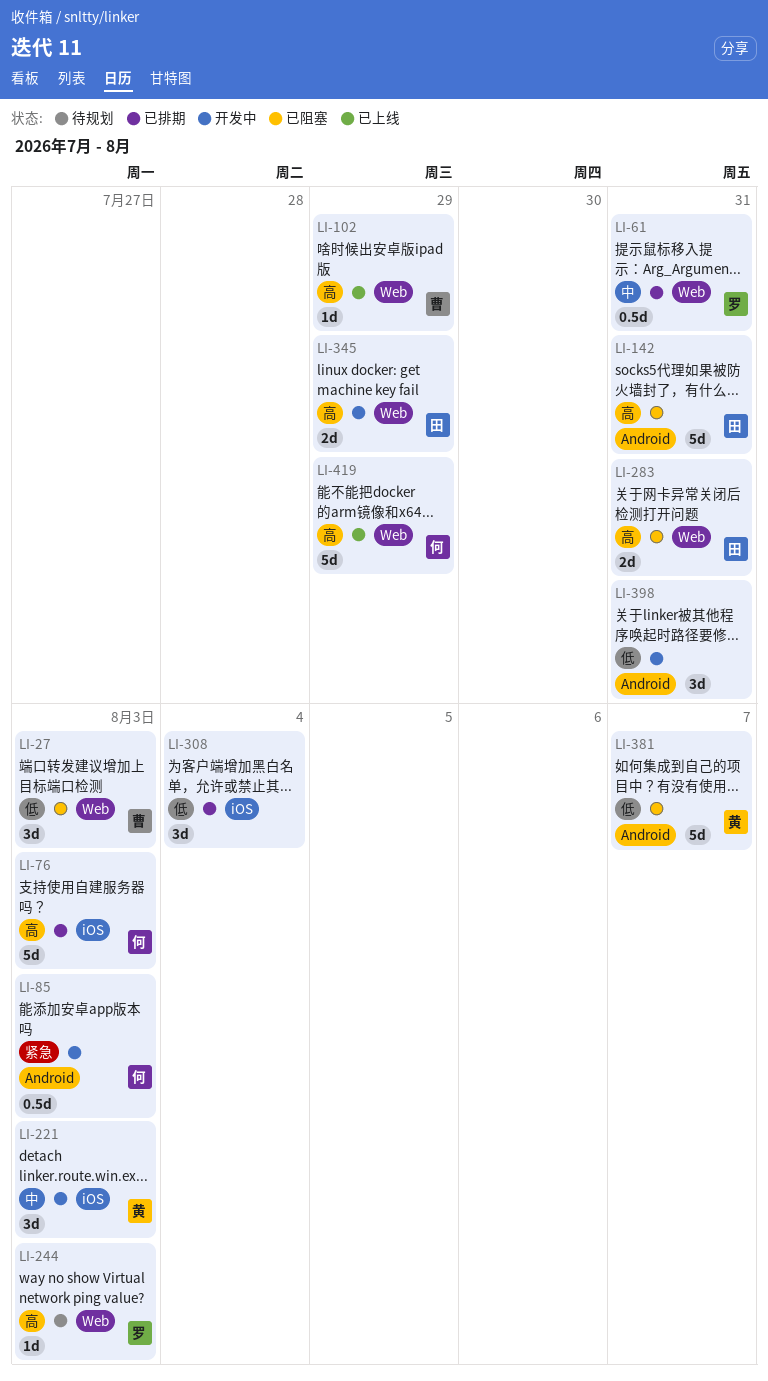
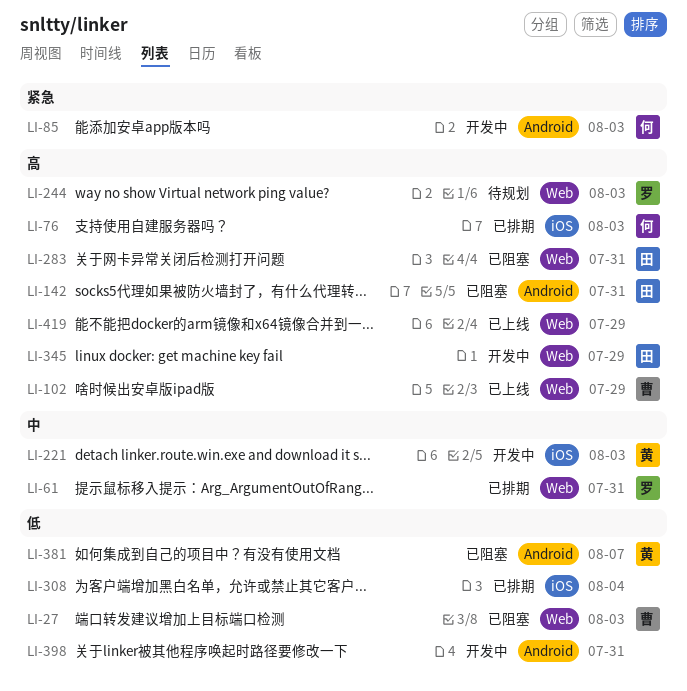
LI-419, owner: 何 -> none

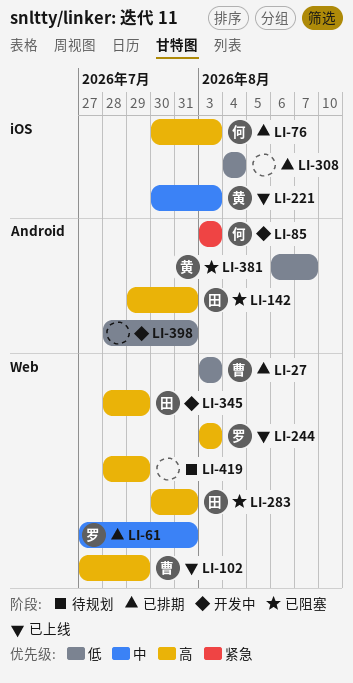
LI-27, status: 已阻塞 -> 已排期
LI-221, status: 开发中 -> 已上线
LI-244, status: 待规划 -> 已上线
LI-419, status: 已上线 -> 待规划

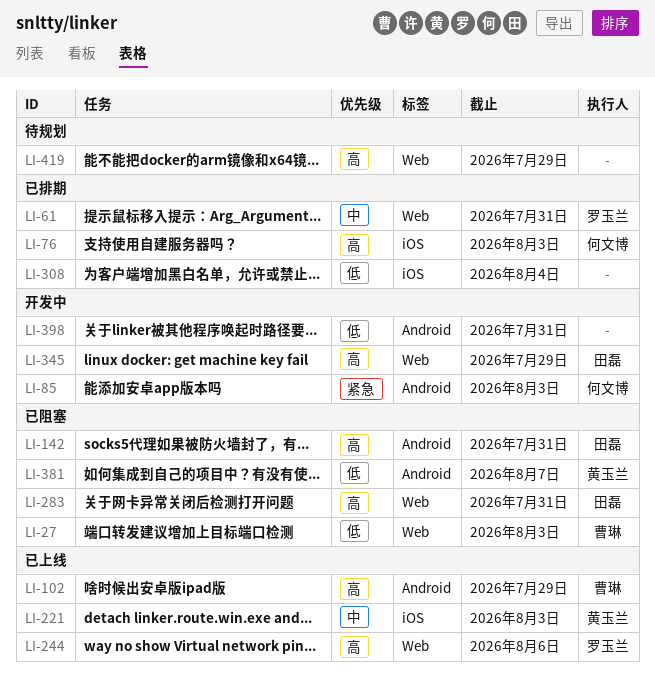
LI-27, status: 已排期 -> 已阻塞
LI-102, label: Web -> Android
LI-244, due: Aug 3 -> Aug 6

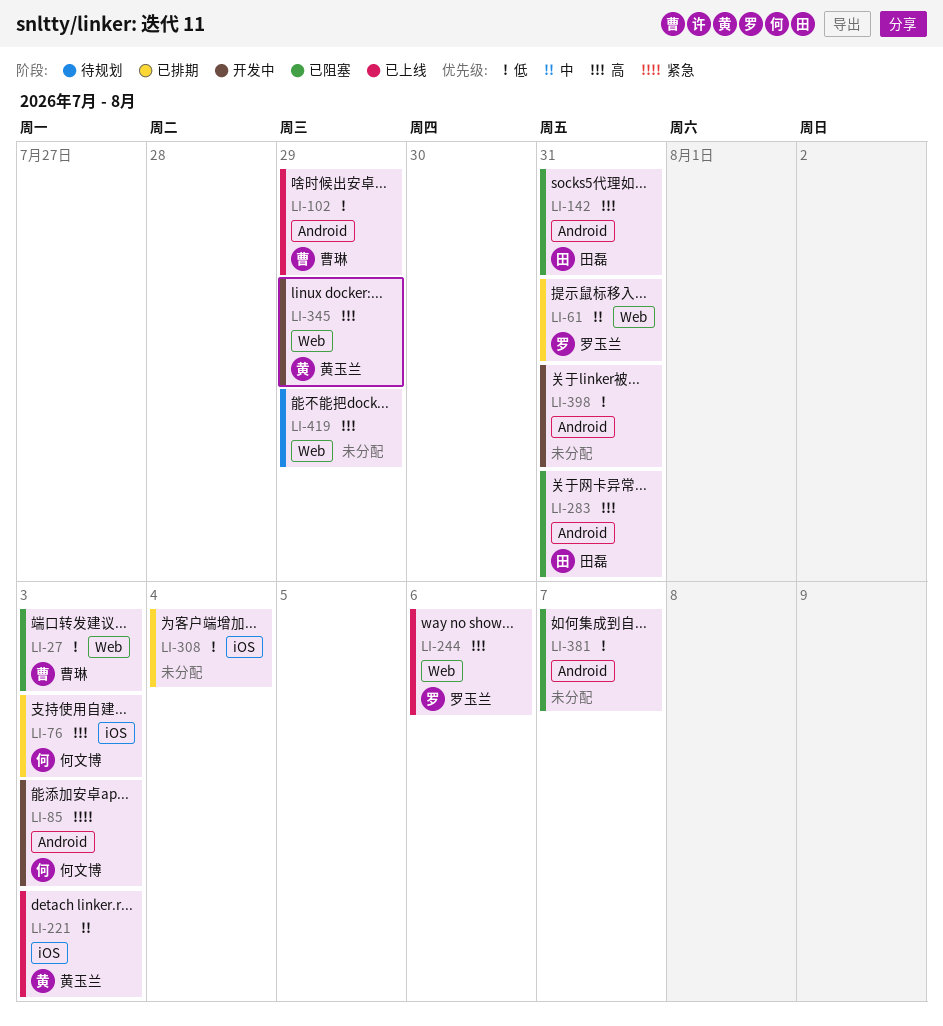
LI-102, priority: 高 -> 低
LI-283, label: Web -> Android
LI-345, owner: 田磊 -> 黄玉兰
LI-381, owner: 黄玉兰 -> none

